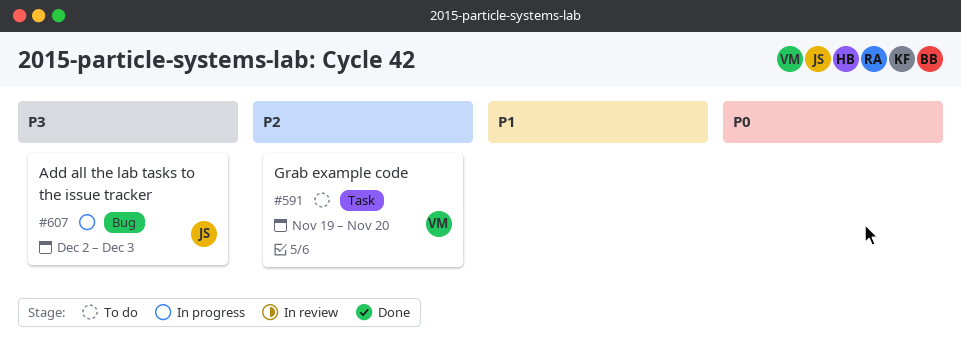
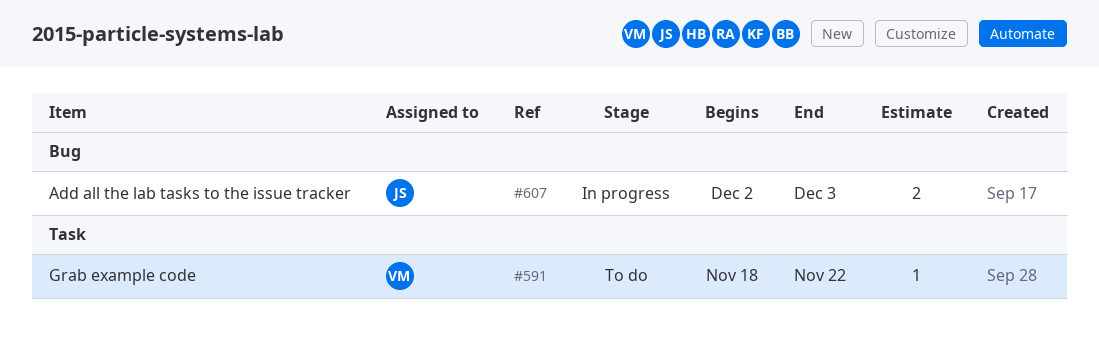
#591, start: Nov 19 -> Nov 18
#591, due: Nov 20 -> Nov 22

